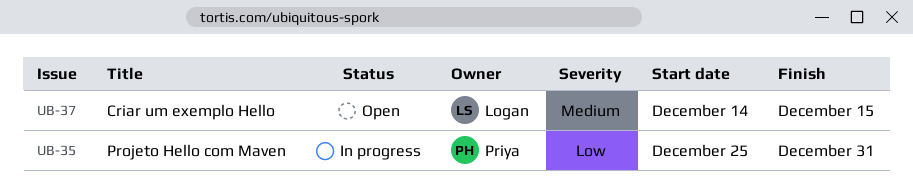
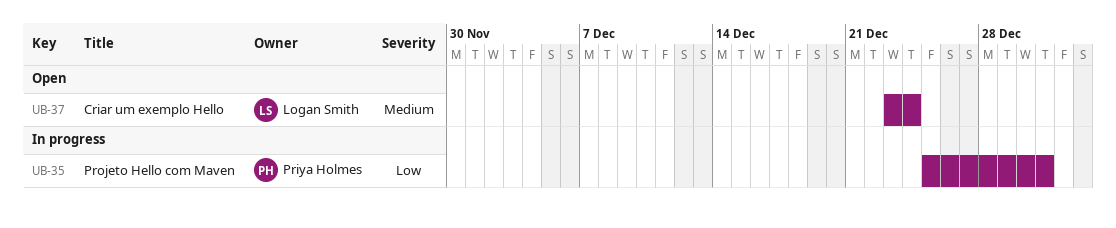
UB-37, start: Dec 14 -> Dec 23
UB-37, due: Dec 15 -> Dec 24

